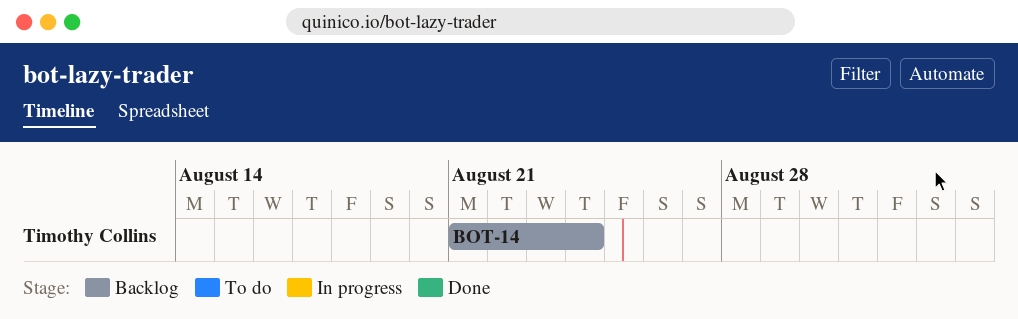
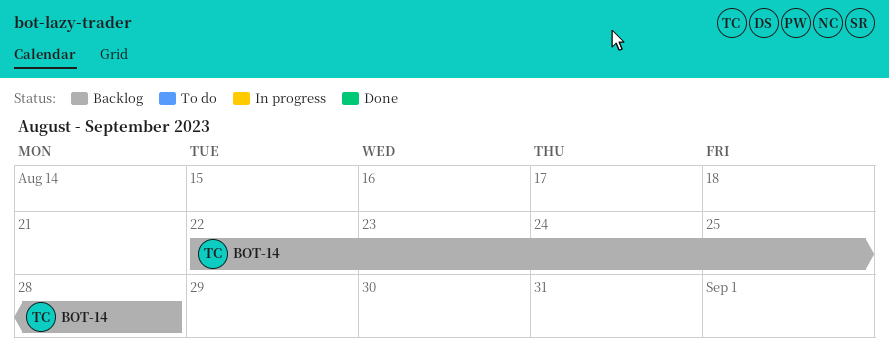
BOT-14, start: Aug 21 -> Aug 22
BOT-14, due: Aug 24 -> Aug 28

